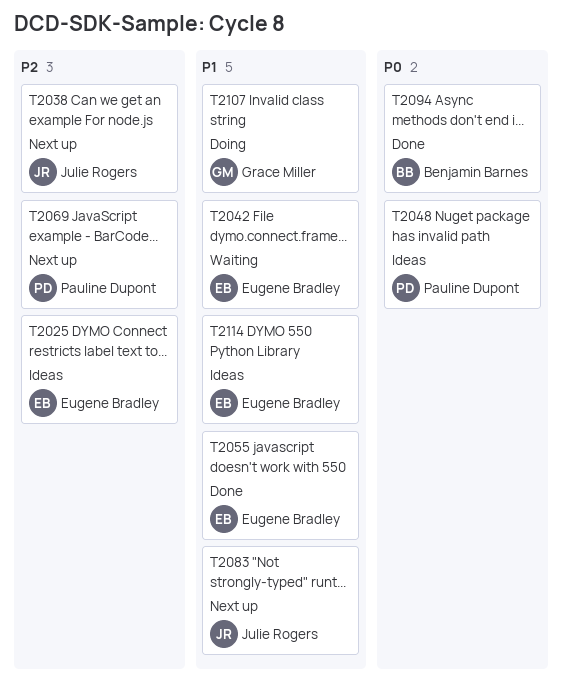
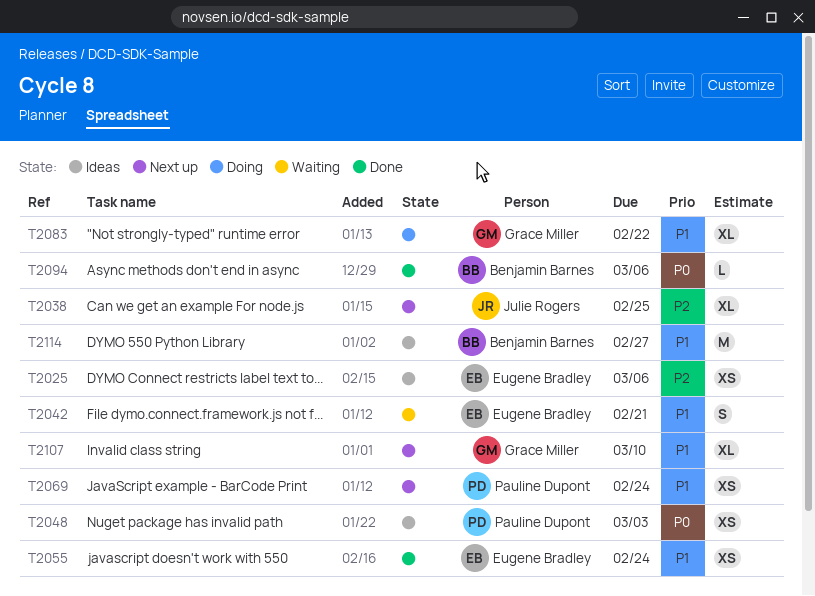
T2069, priority: P2 -> P1
T2083, status: Next up -> Doing
T2083, owner: Julie Rogers -> Grace Miller
T2107, status: Doing -> Next up
T2114, owner: Eugene Bradley -> Benjamin Barnes

